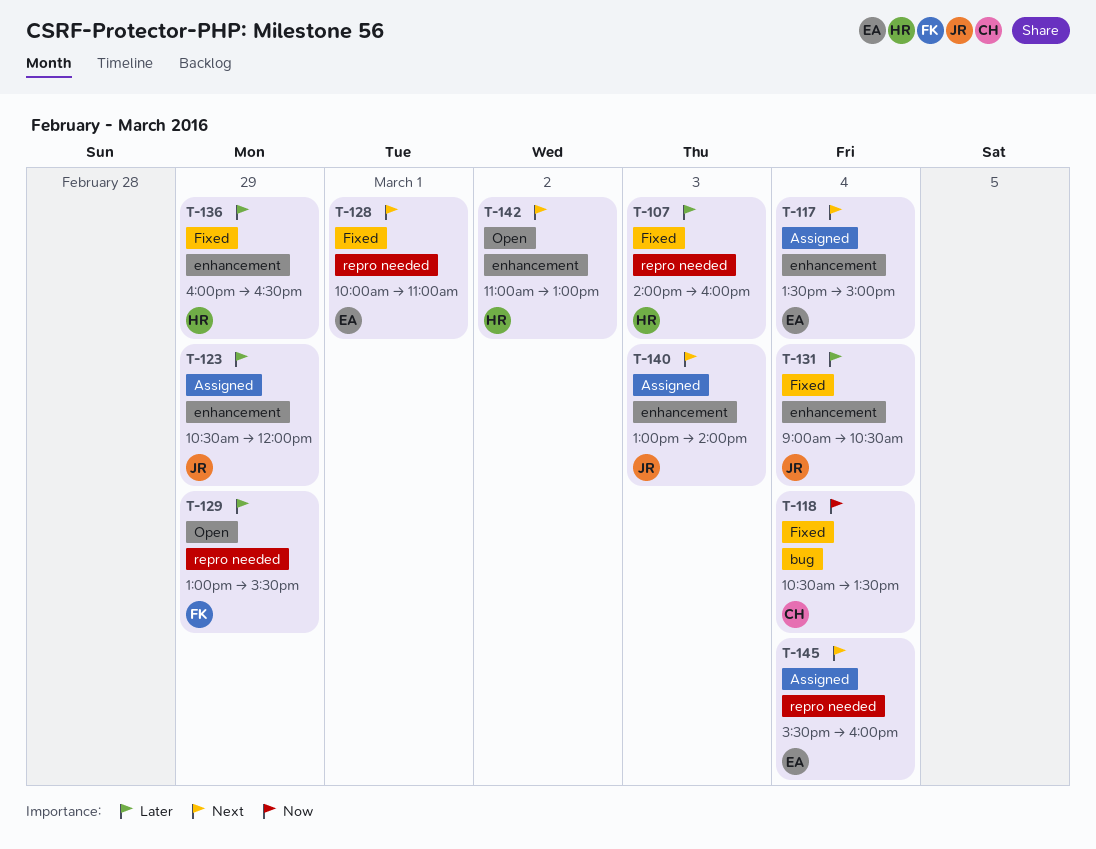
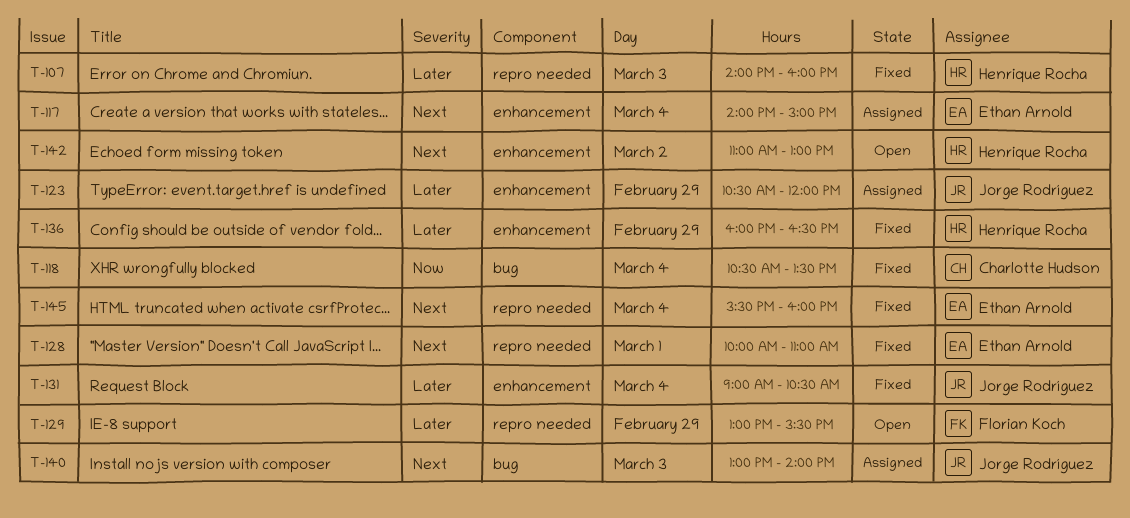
T-117, begins: 13:30 -> 14:00
T-140, label: enhancement -> bug
T-145, status: Assigned -> Fixed

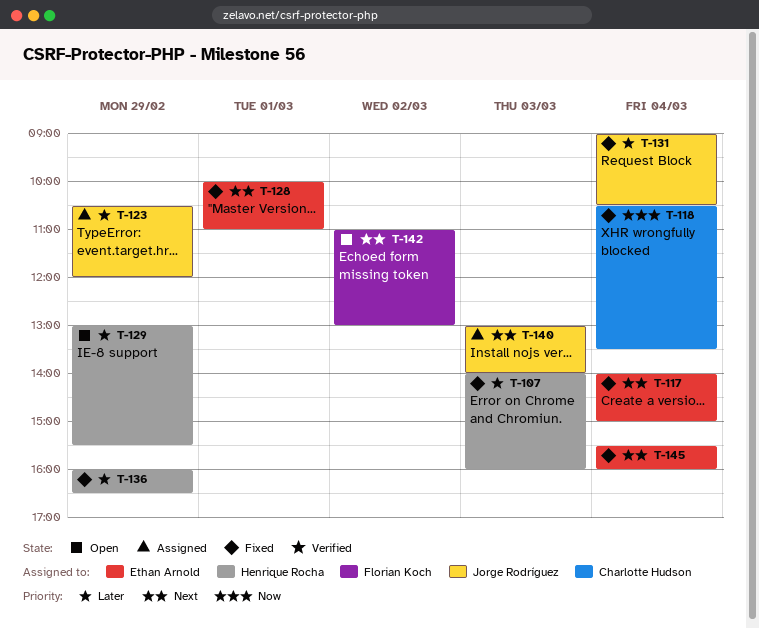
T-117, status: Assigned -> Fixed
T-129, owner: Florian Koch -> Henrique Rocha
T-142, owner: Henrique Rocha -> Florian Koch

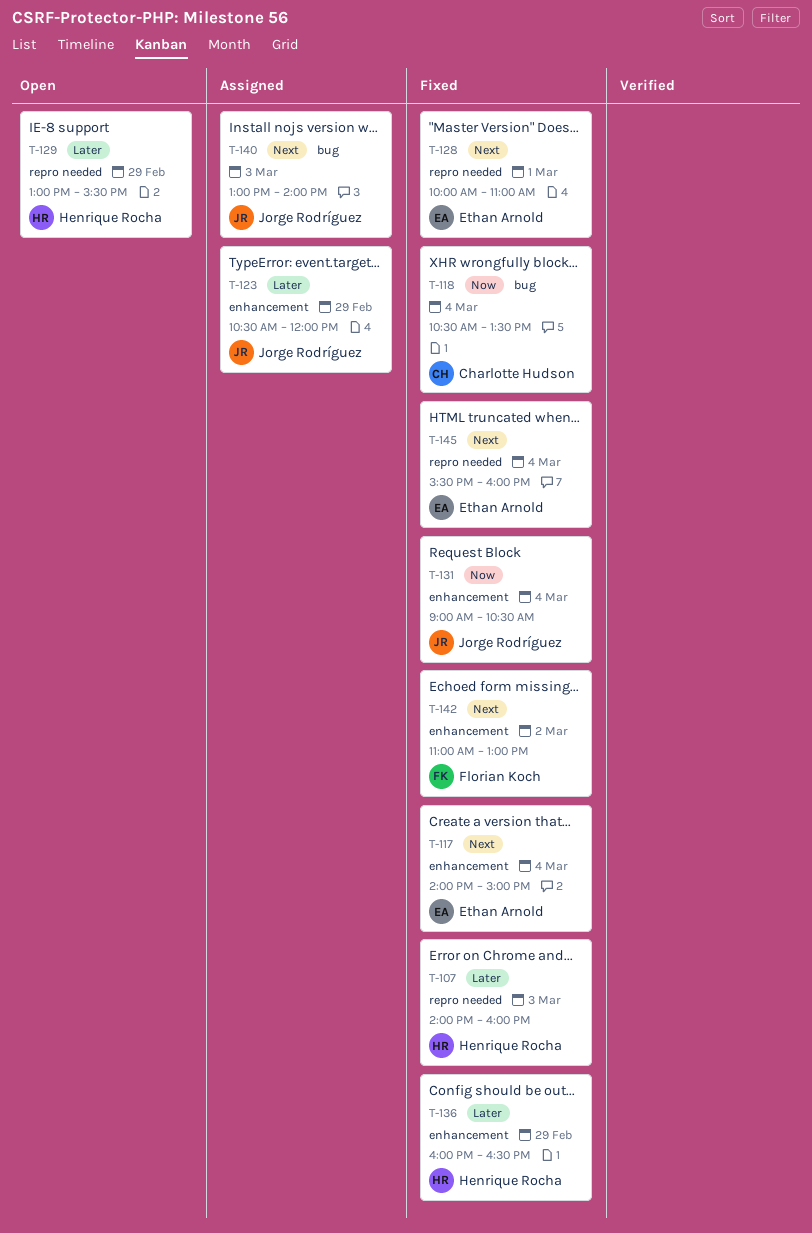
T-131, priority: Later -> Now
T-142, status: Open -> Fixed

